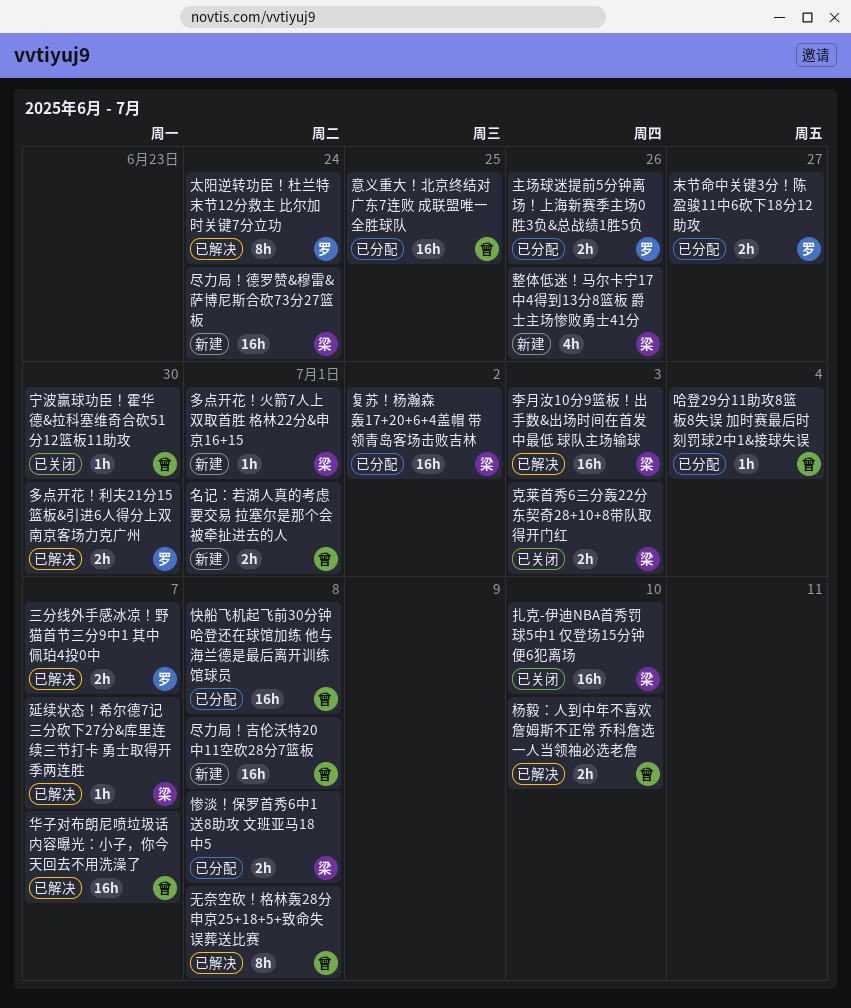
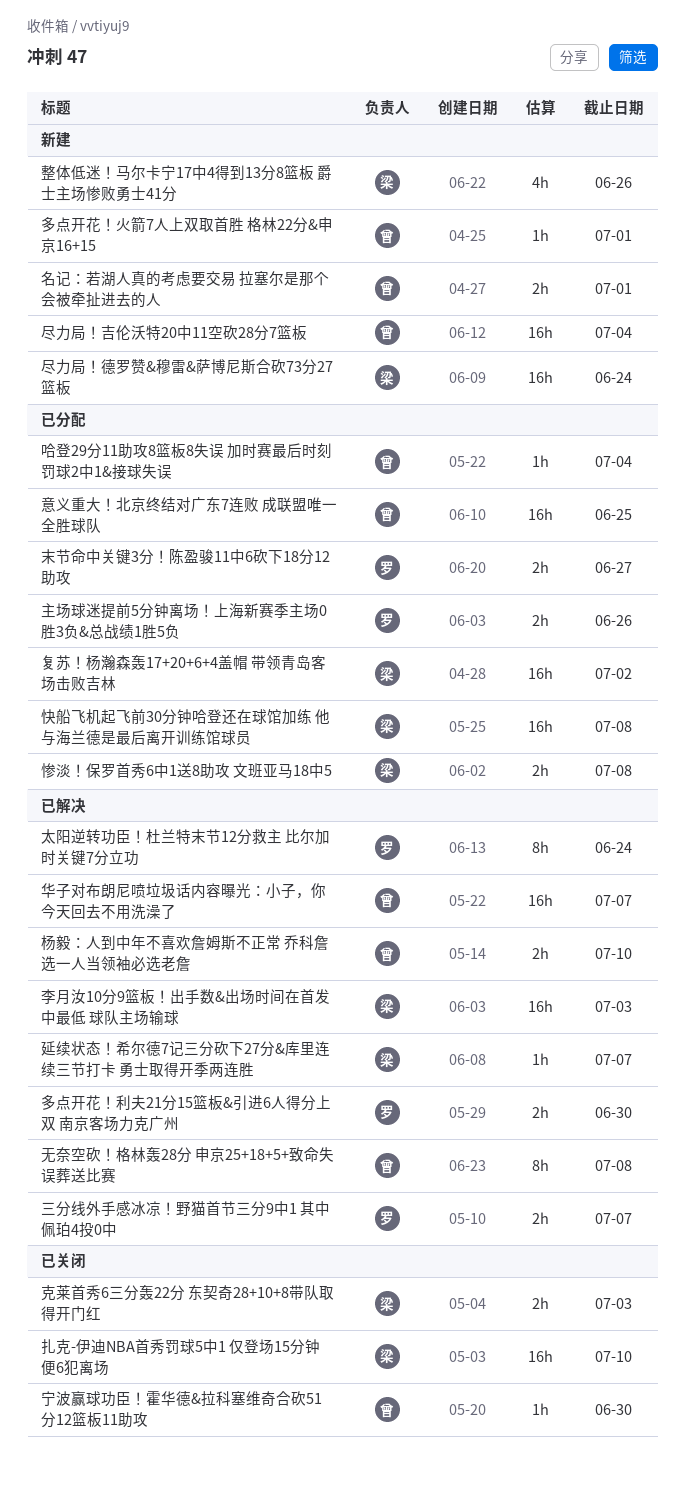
多点开花！火箭7人上双取首胜 格林22分&申京16+15, owner: 梁 -> 曾
尽力局！吉伦沃特20中11空砍28分7篮板, due: Jul 8 -> Jul 4
快船飞机起飞前30分钟哈登还在球馆加练 他与海兰德是最后离开训练馆球员, owner: 曾 -> 梁

